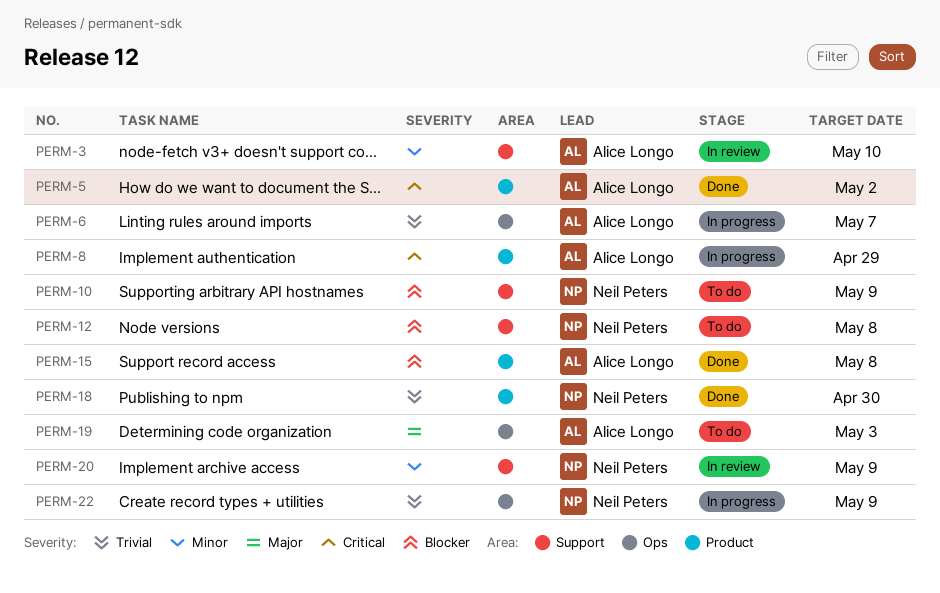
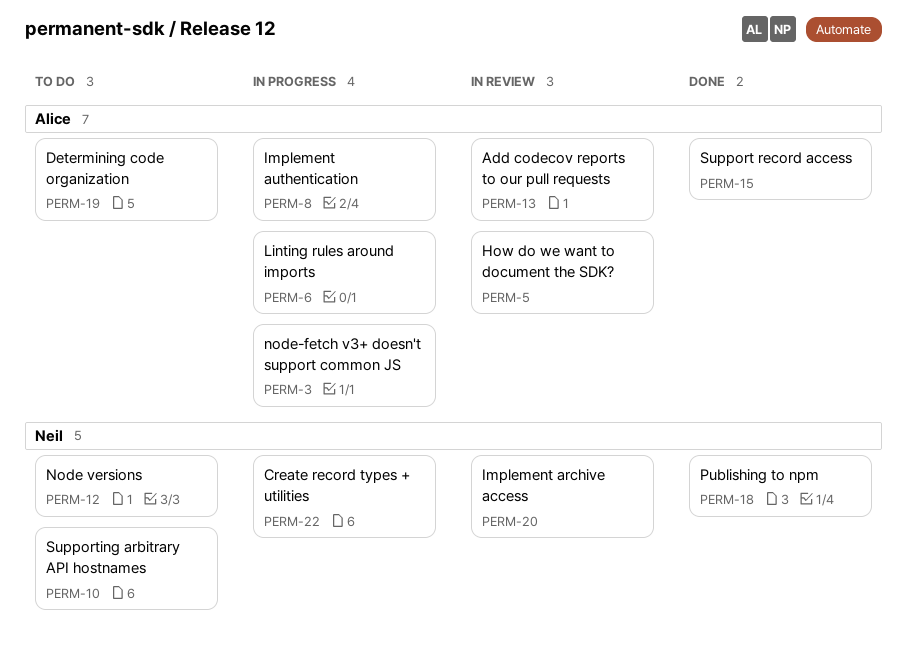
PERM-3, status: In review -> In progress
PERM-5, status: Done -> In review
PERM-13: none -> present

